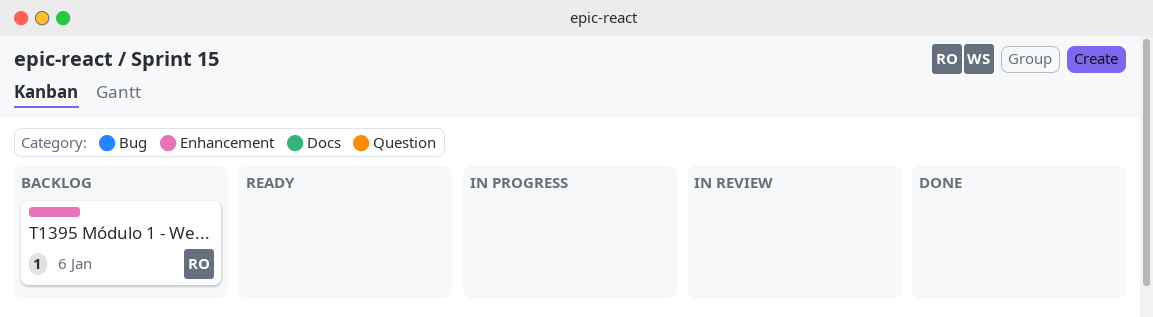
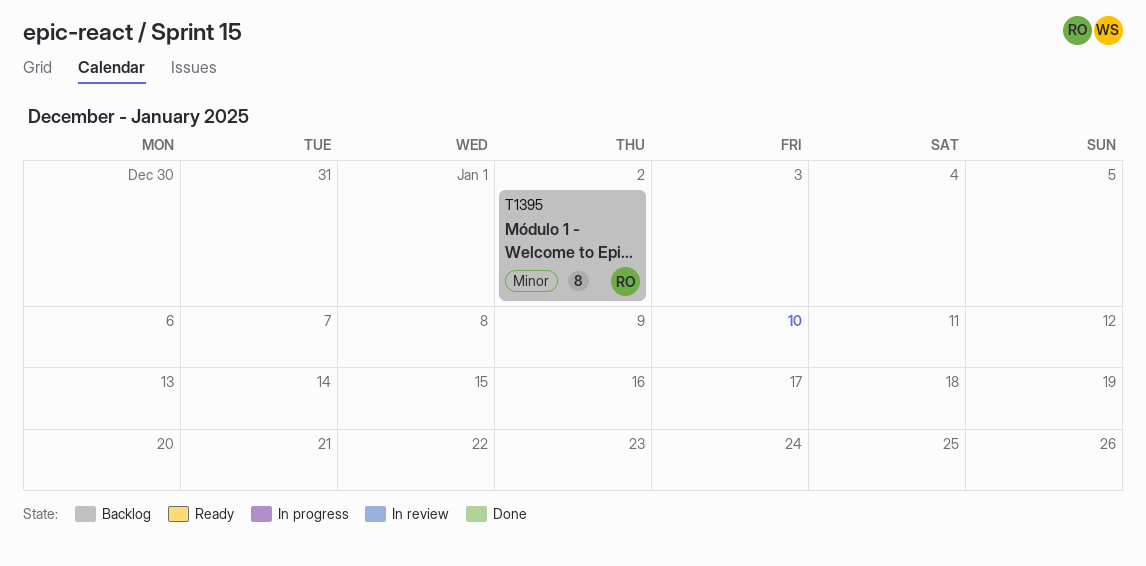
T1395, estimate: 1 -> 8
T1395, due: Jan 6 -> Jan 2

